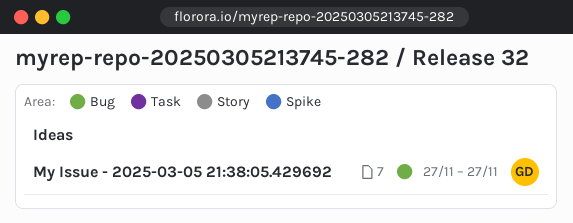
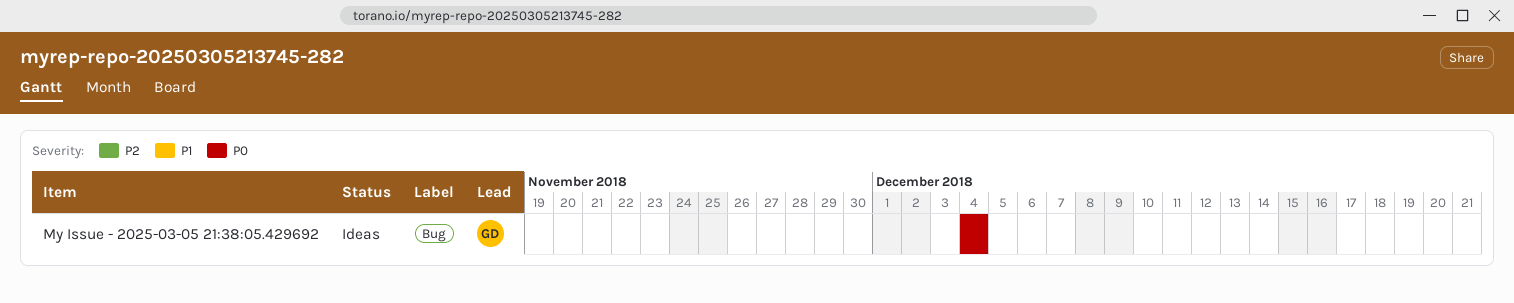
My Issue - 2025-03-05 21:38:05.429692, start: Nov 27 -> Dec 4
My Issue - 2025-03-05 21:38:05.429692, due: Nov 27 -> Dec 4

